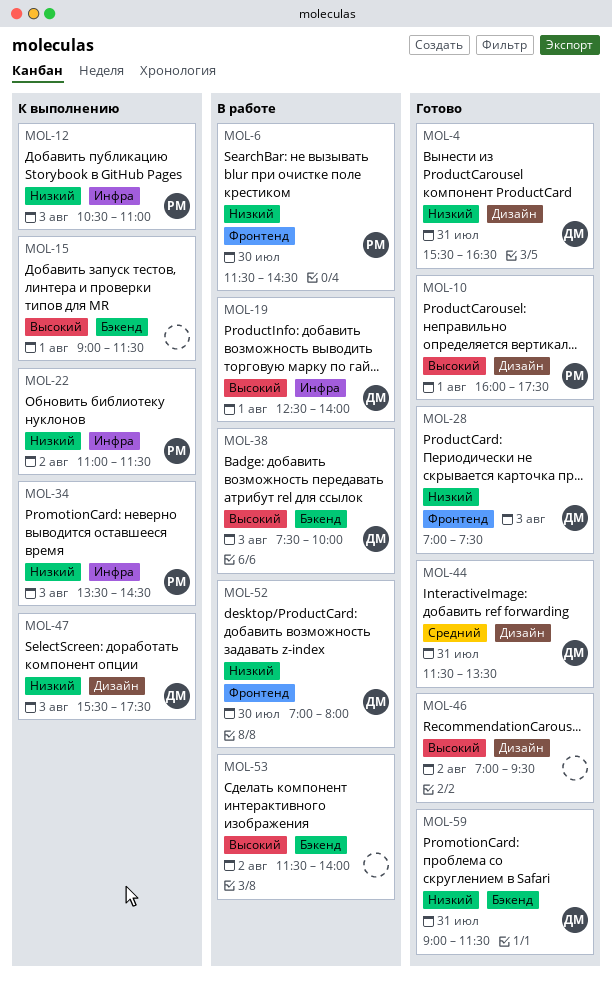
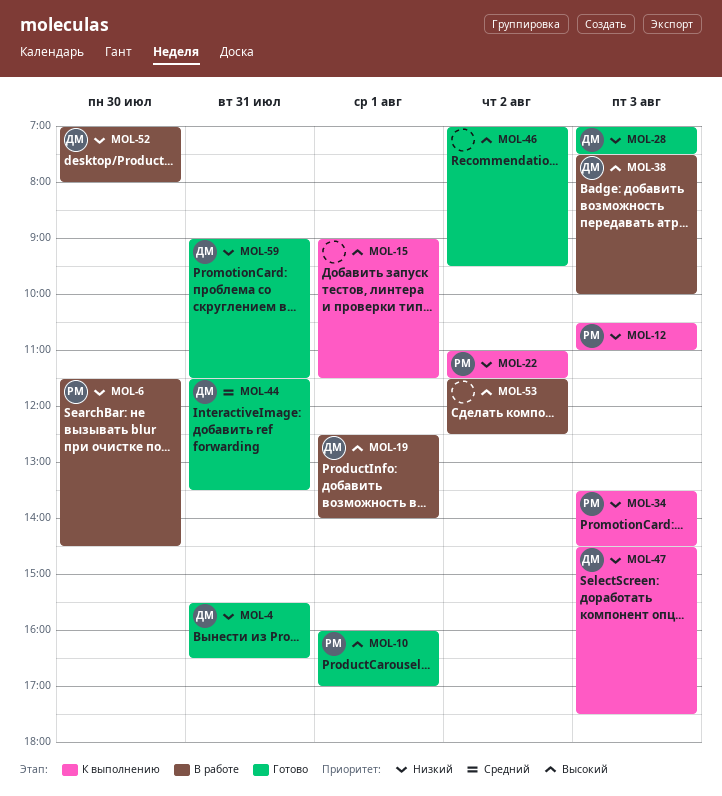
MOL-10, ends: 17:30 -> 17:00
MOL-47, begins: 15:30 -> 14:30
MOL-53, ends: 14:00 -> 12:30

